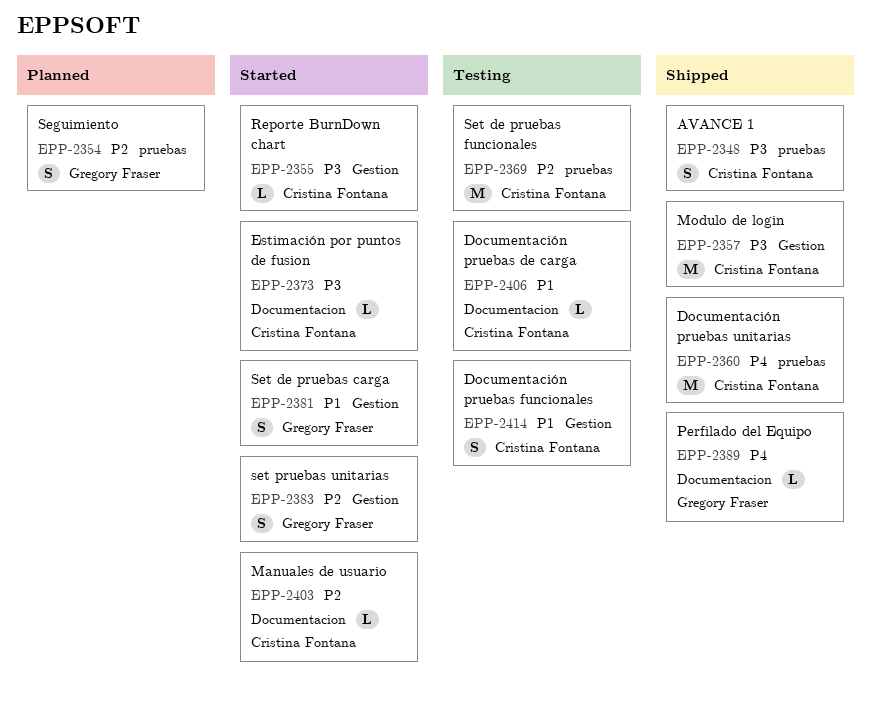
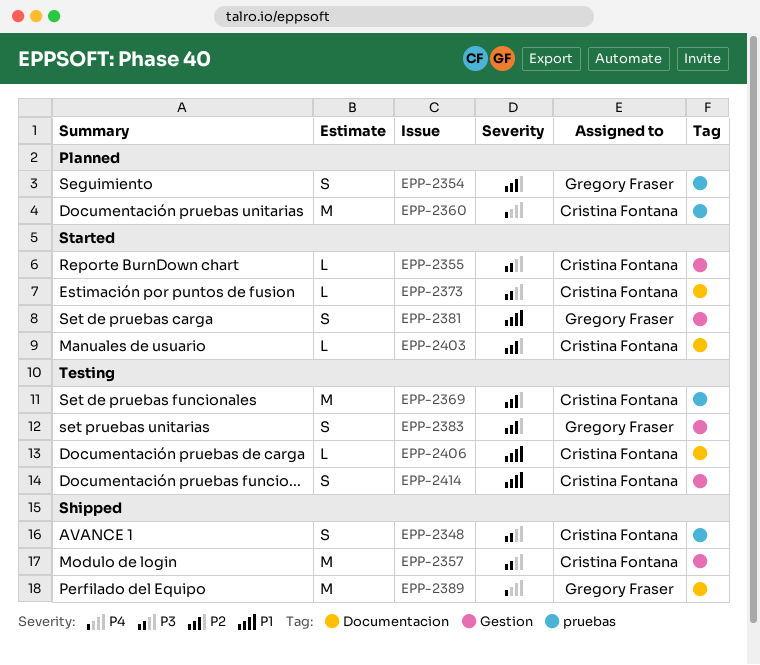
EPP-2360, status: Shipped -> Planned
EPP-2383, status: Started -> Testing
EPP-2389, estimate: L -> M

